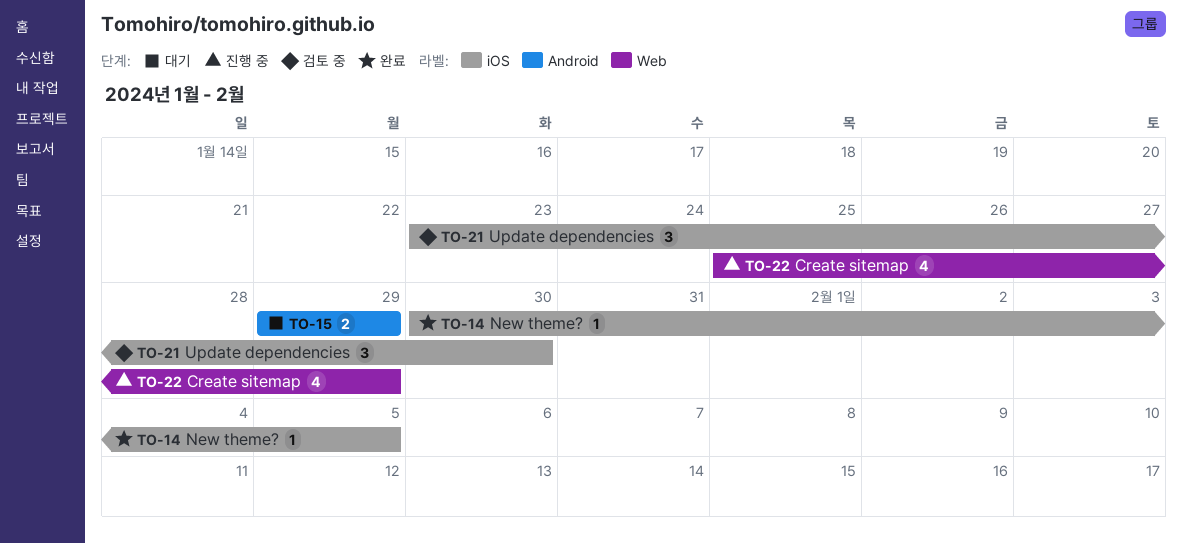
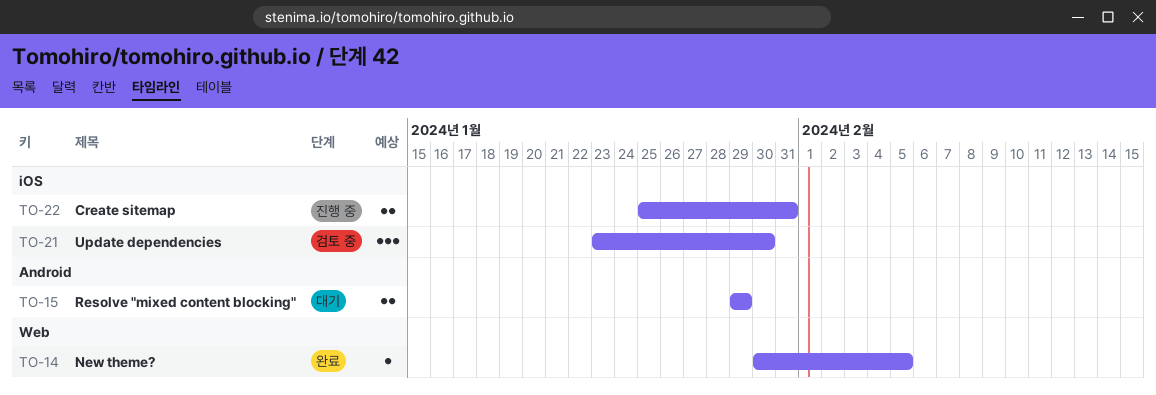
TO-14, label: iOS -> Web
TO-22, label: Web -> iOS
TO-22, estimate: 4 -> 2
TO-22, due: Jan 29 -> Jan 31

